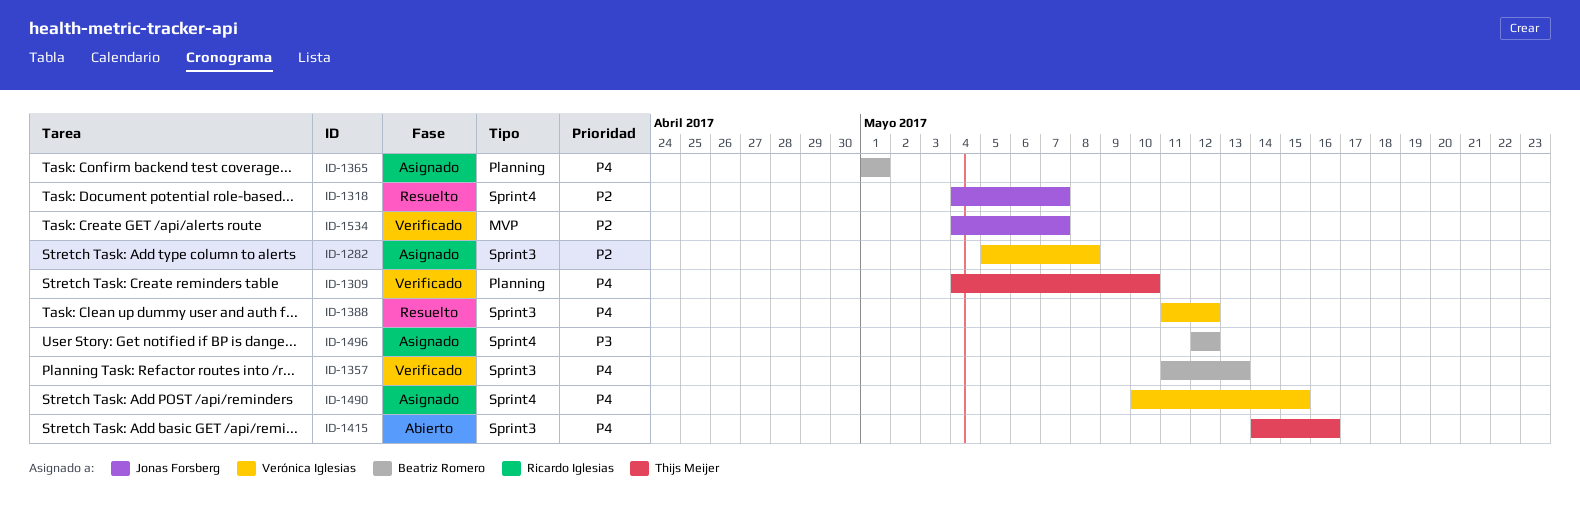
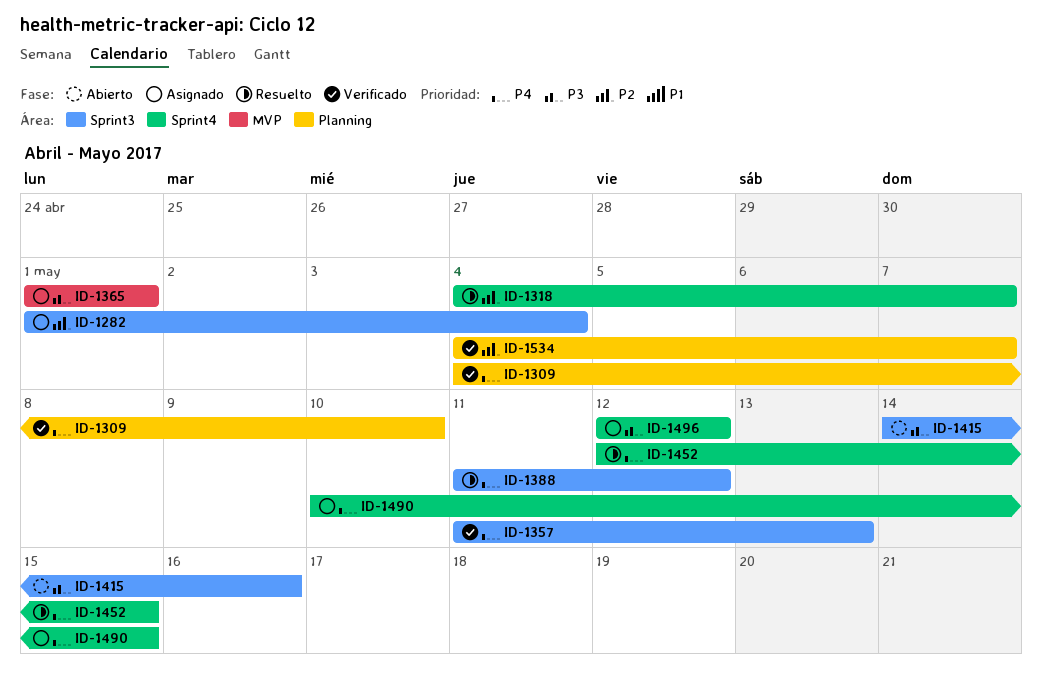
ID-1282, start: May 5 -> May 1
ID-1282, due: May 8 -> May 4
ID-1365, priority: P4 -> P3
ID-1365, label: Planning -> MVP
ID-1415, priority: P4 -> P3
ID-1452: none -> present
ID-1534, label: MVP -> Planning

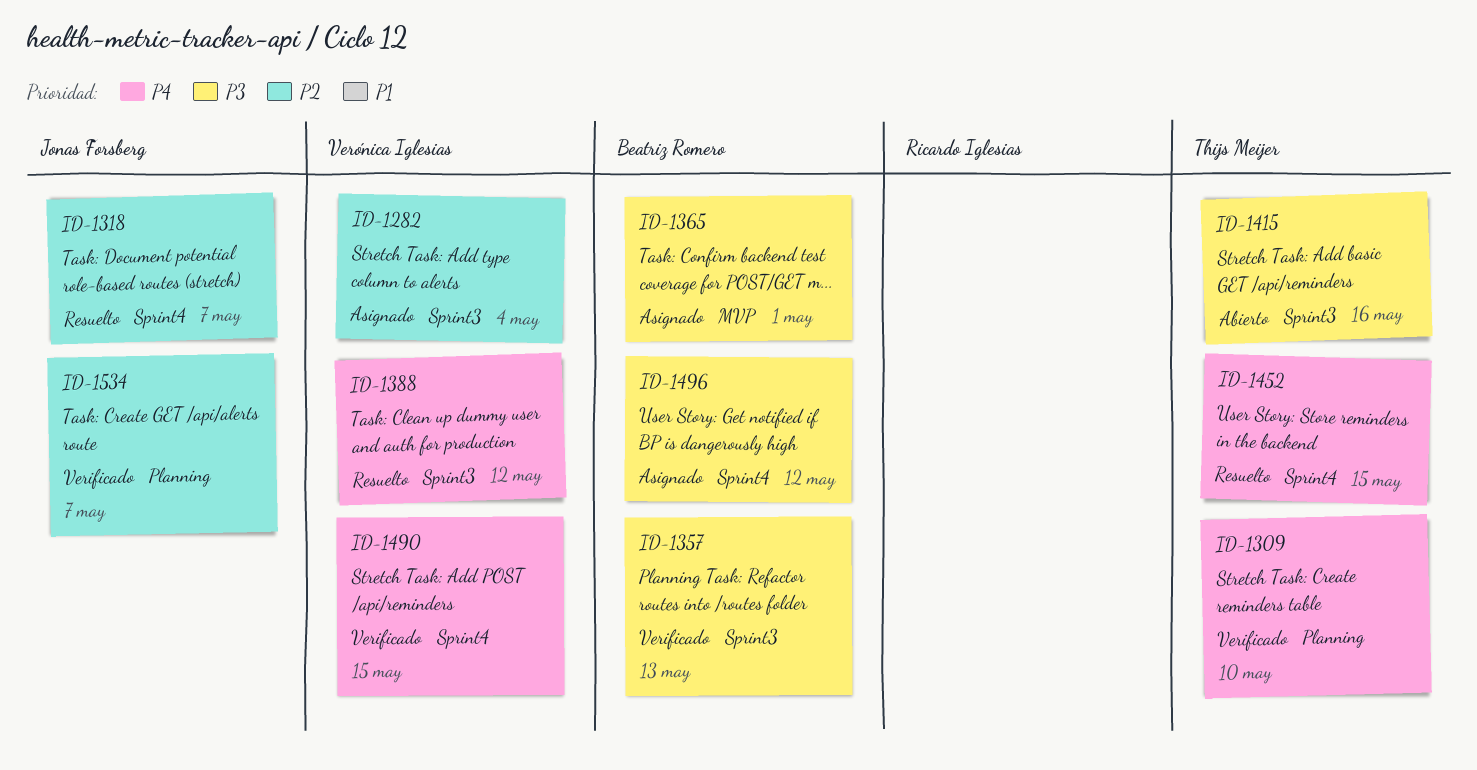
ID-1357, priority: P4 -> P3
ID-1490, status: Asignado -> Verificado

